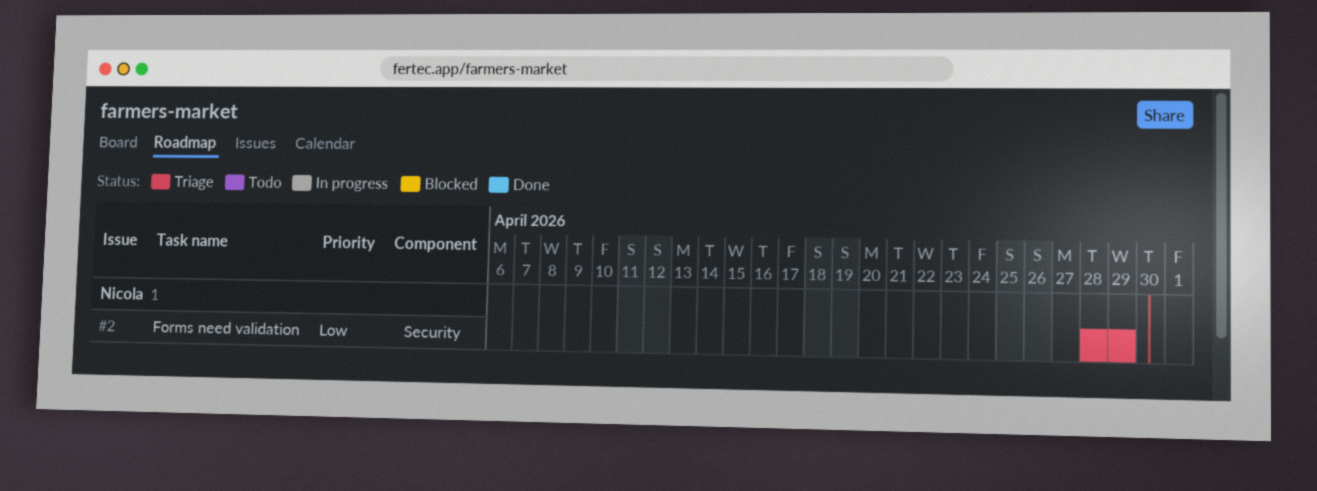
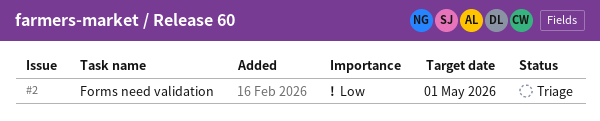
#2, due: Apr 29 -> May 1

